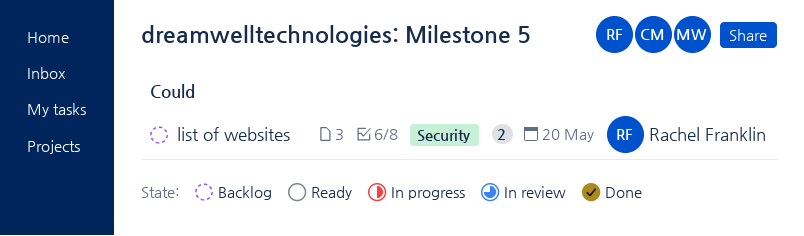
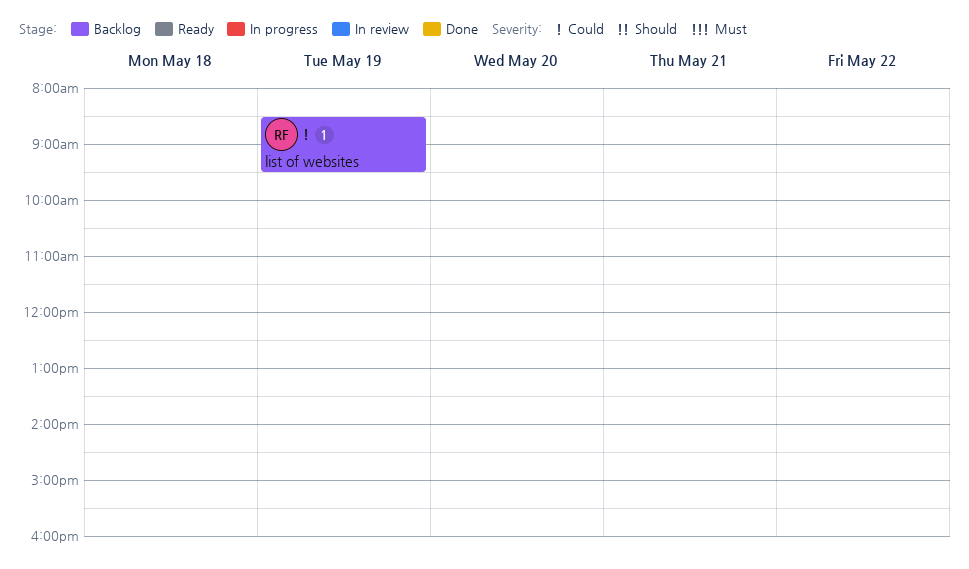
list of websites, estimate: 2 -> 1
list of websites, day: May 20 -> May 19

